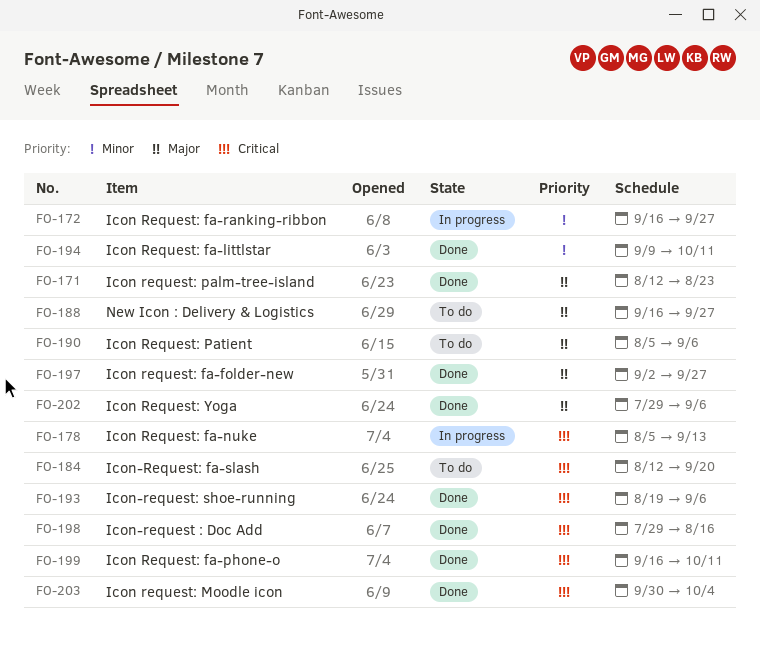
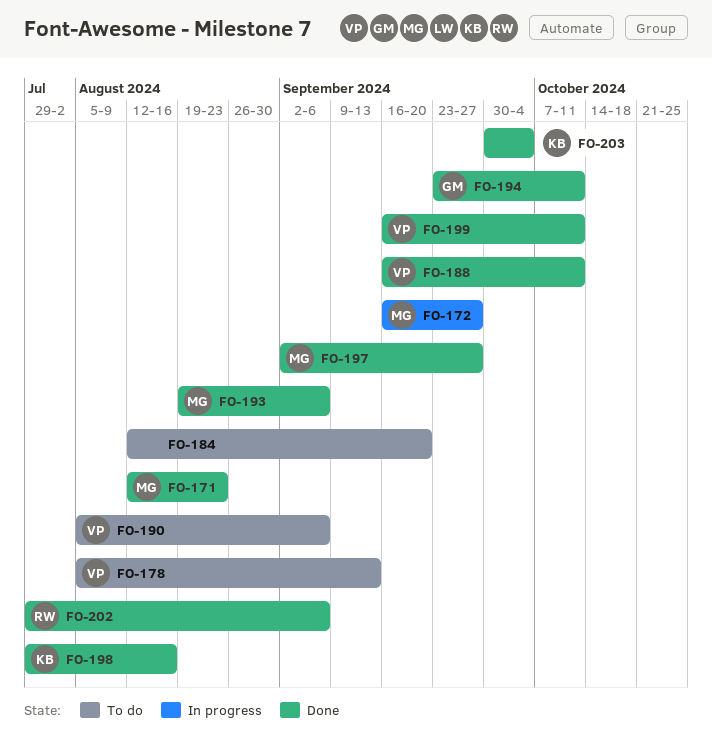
FO-178, status: In progress -> To do
FO-188, status: To do -> Done
FO-188, due: Sep 27 -> Oct 11
FO-194, start: Sep 9 -> Sep 23

